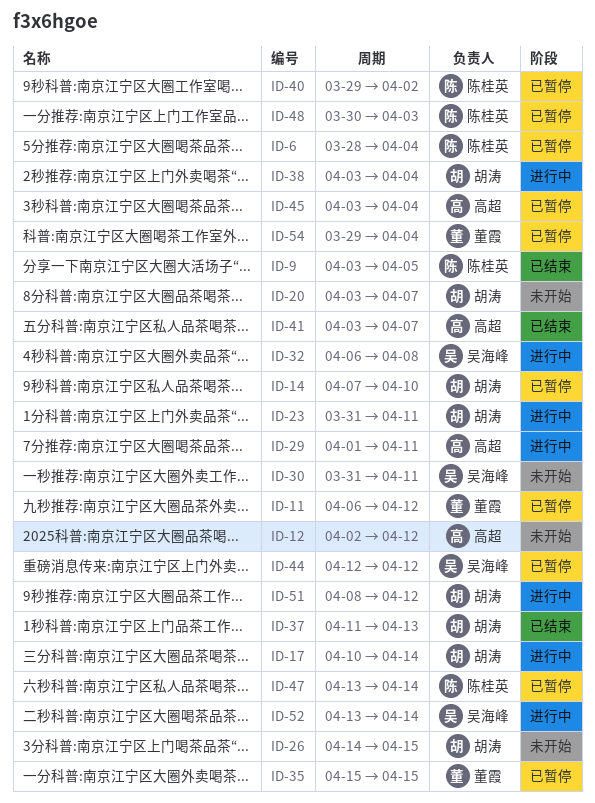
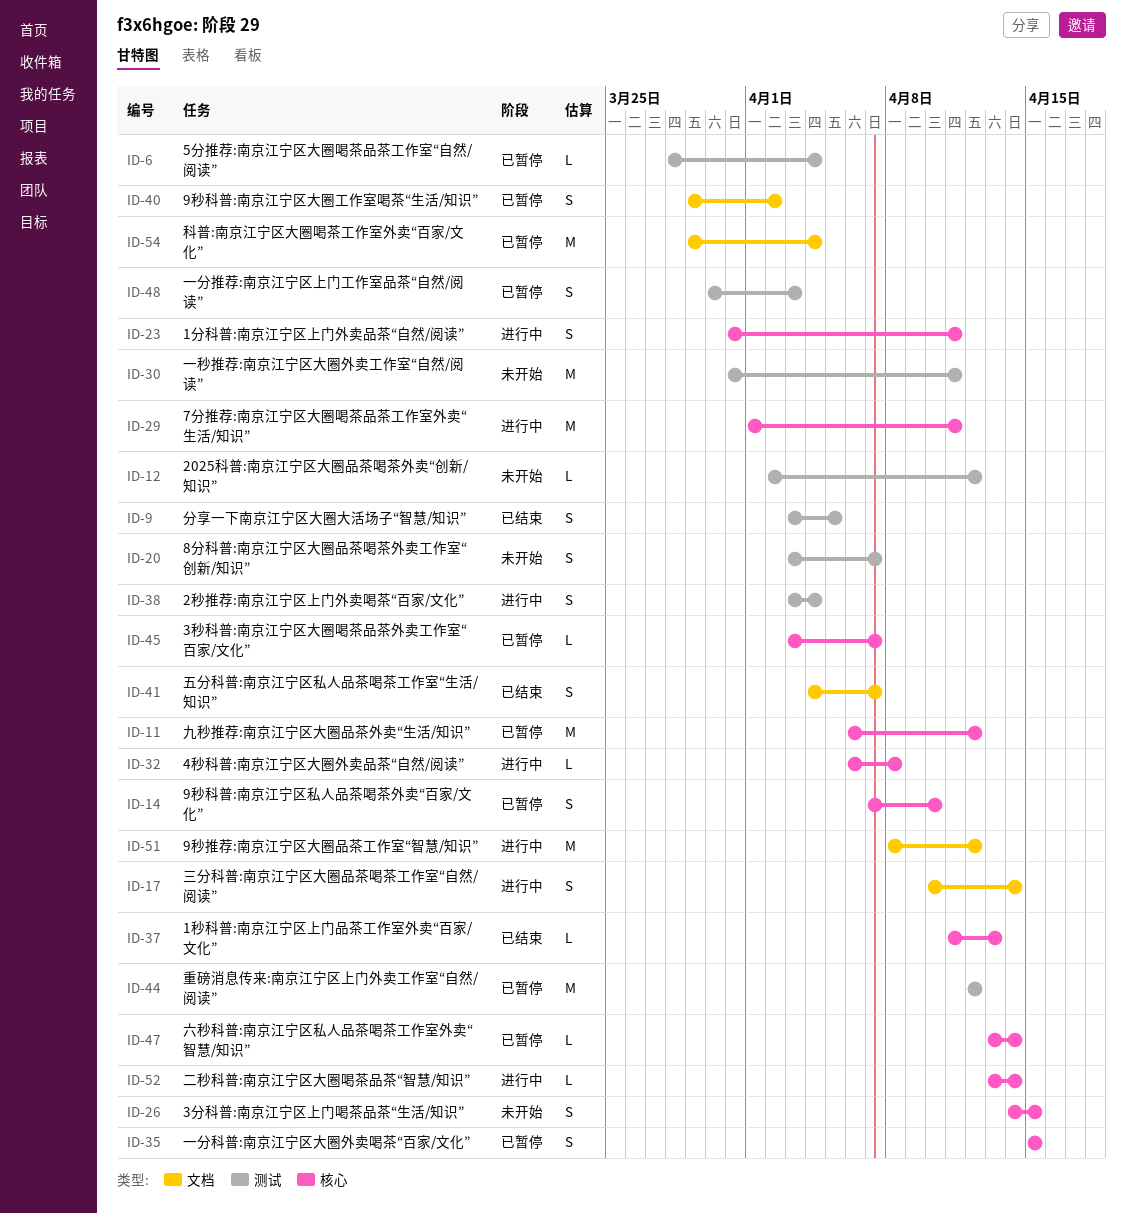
ID-41, start: Apr 3 -> Apr 4
ID-45, due: Apr 4 -> Apr 7

